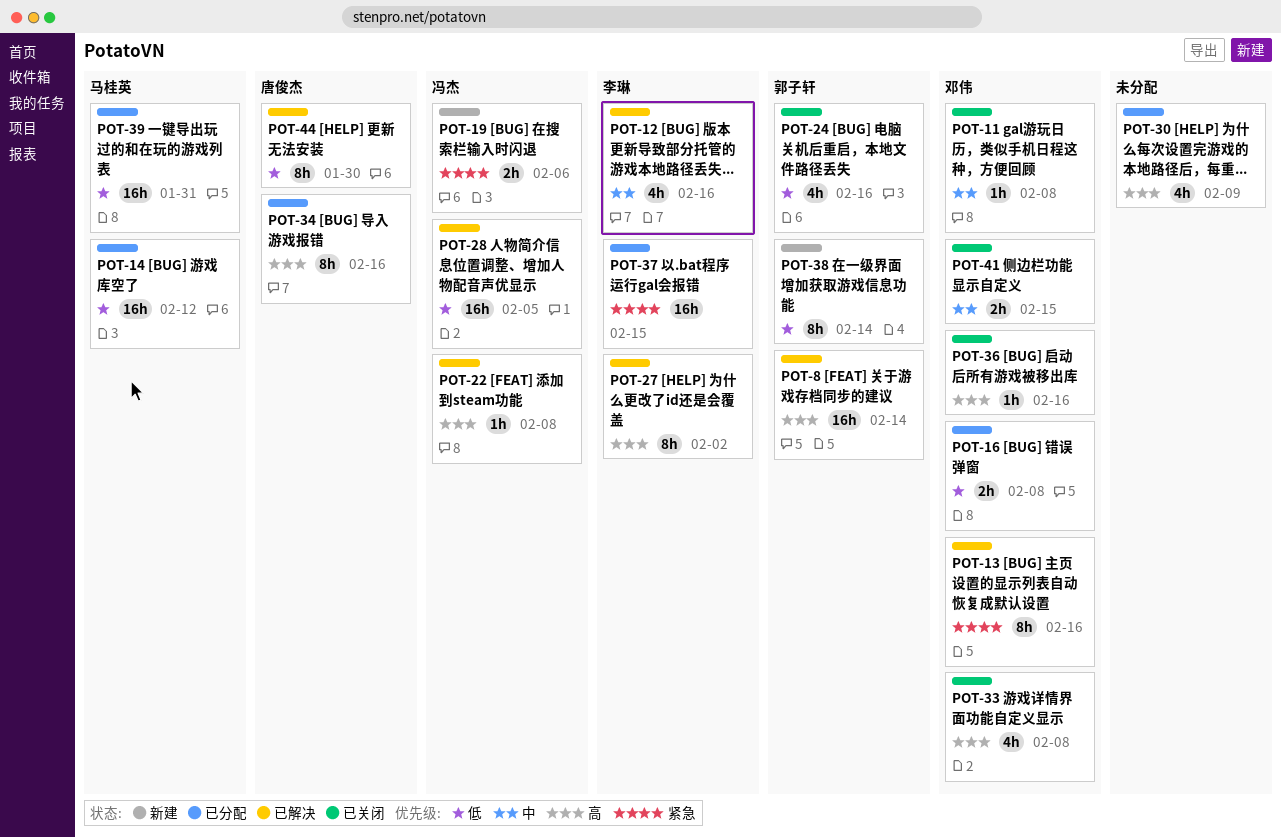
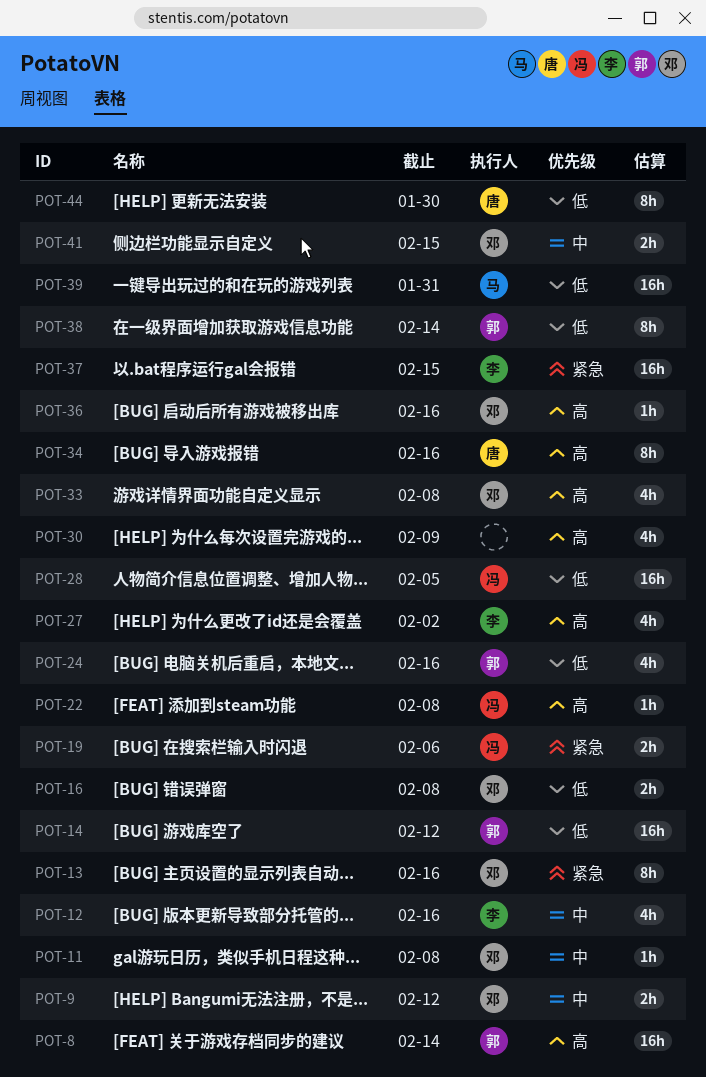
POT-9: none -> present
POT-14, owner: 马桂英 -> 郭子轩
POT-27, estimate: 8h -> 4h

